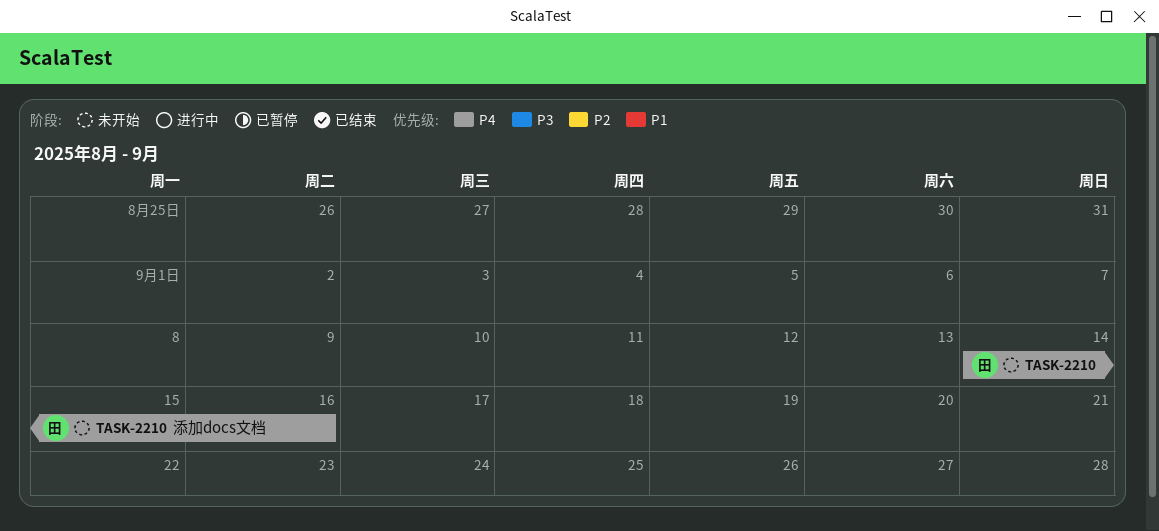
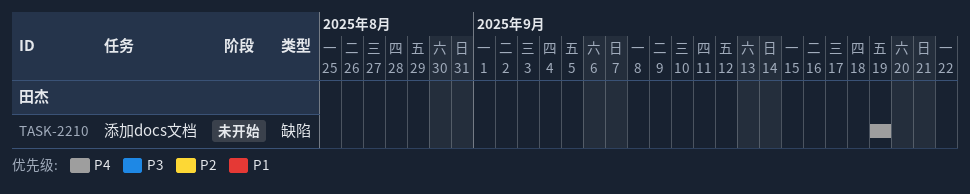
TASK-2210, start: Sep 14 -> Sep 19
TASK-2210, due: Sep 16 -> Sep 19

